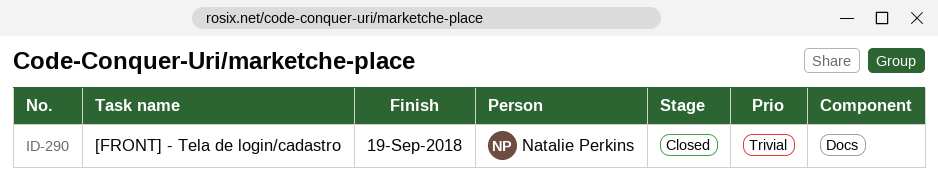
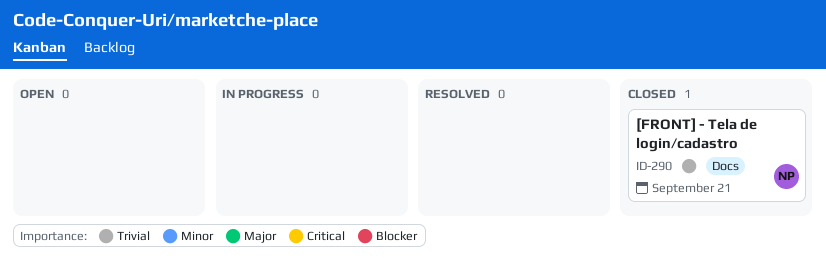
ID-290, due: Sep 19 -> Sep 21

